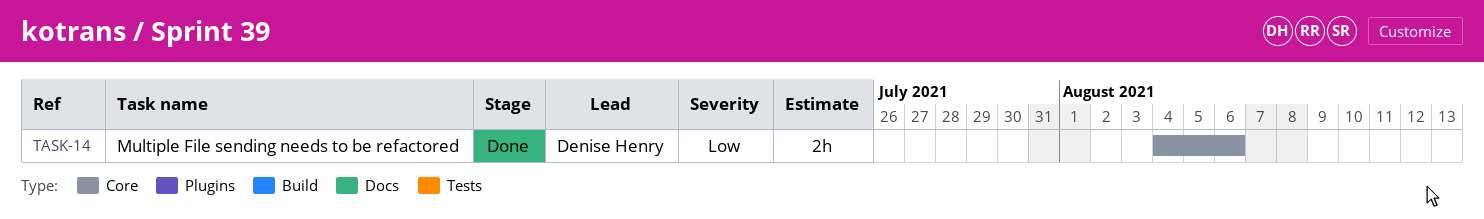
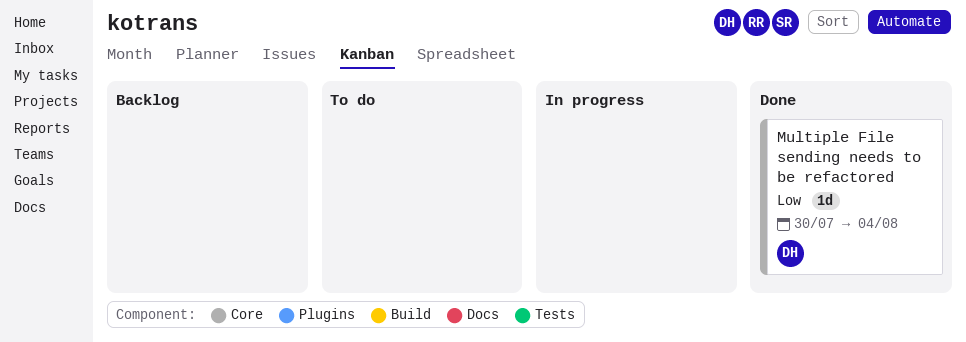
Multiple File sending needs to be refactored, estimate: 2h -> 1d
Multiple File sending needs to be refactored, start: Aug 4 -> Jul 30
Multiple File sending needs to be refactored, due: Aug 6 -> Aug 4

